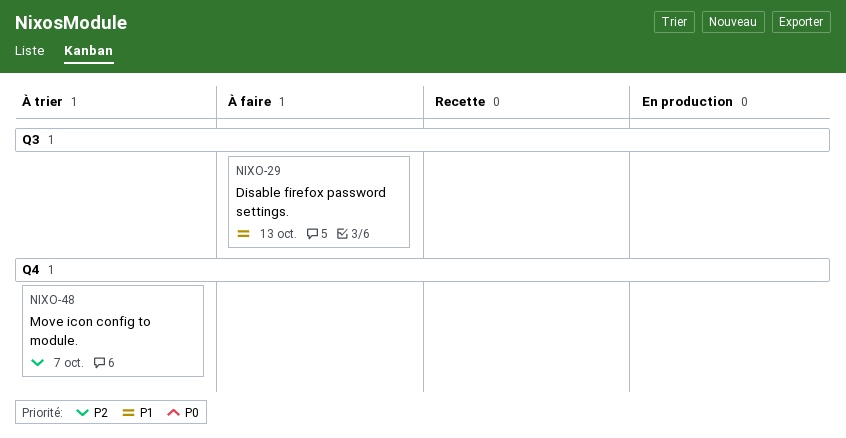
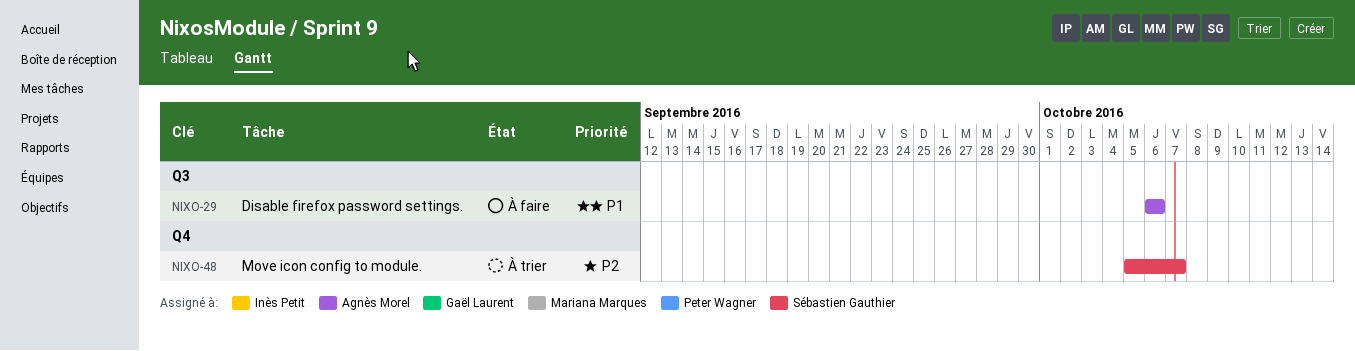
NIXO-29, due: Oct 13 -> Oct 6

